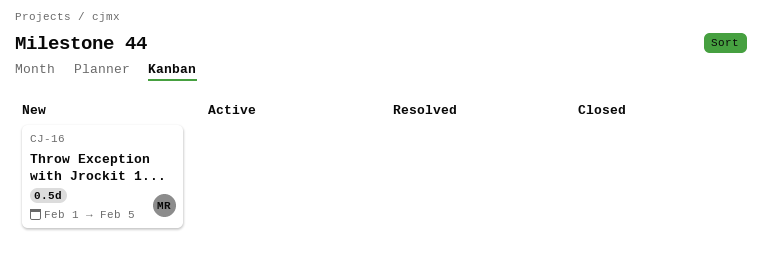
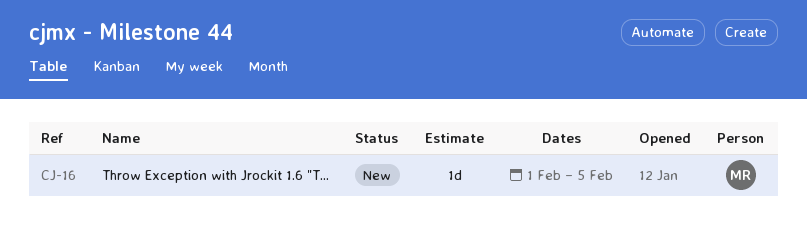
CJ-16, estimate: 0.5d -> 1d

